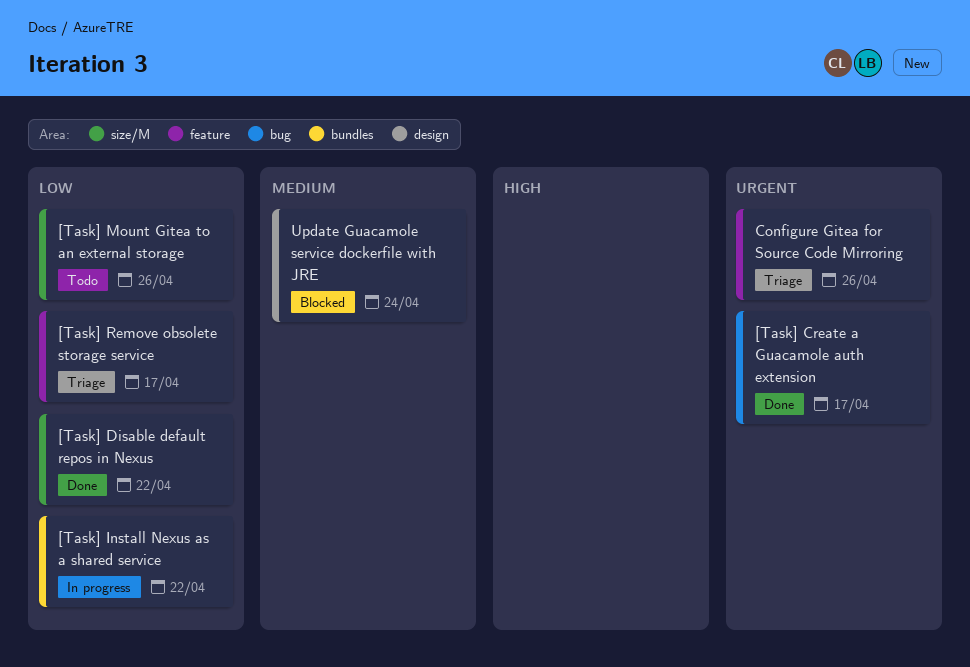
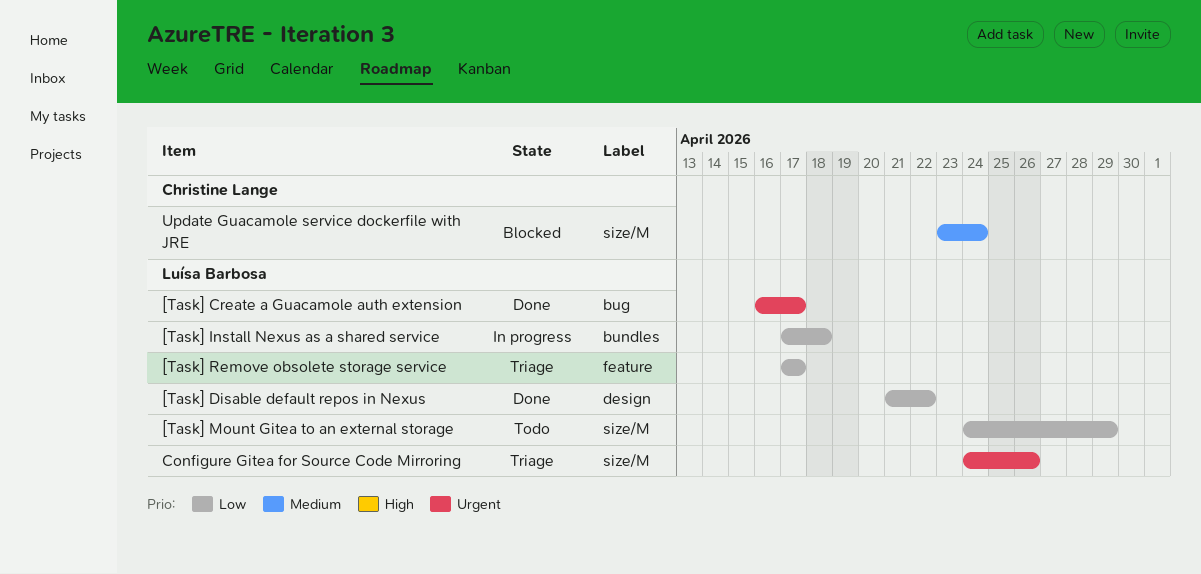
[Task] Disable default repos in Nexus, label: size/M -> design
[Task] Install Nexus as a shared service, due: Apr 22 -> Apr 18
[Task] Mount Gitea to an external storage, due: Apr 26 -> Apr 29
Configure Gitea for Source Code Mirroring, label: feature -> size/M
Update Guacamole service dockerfile with JRE, label: design -> size/M

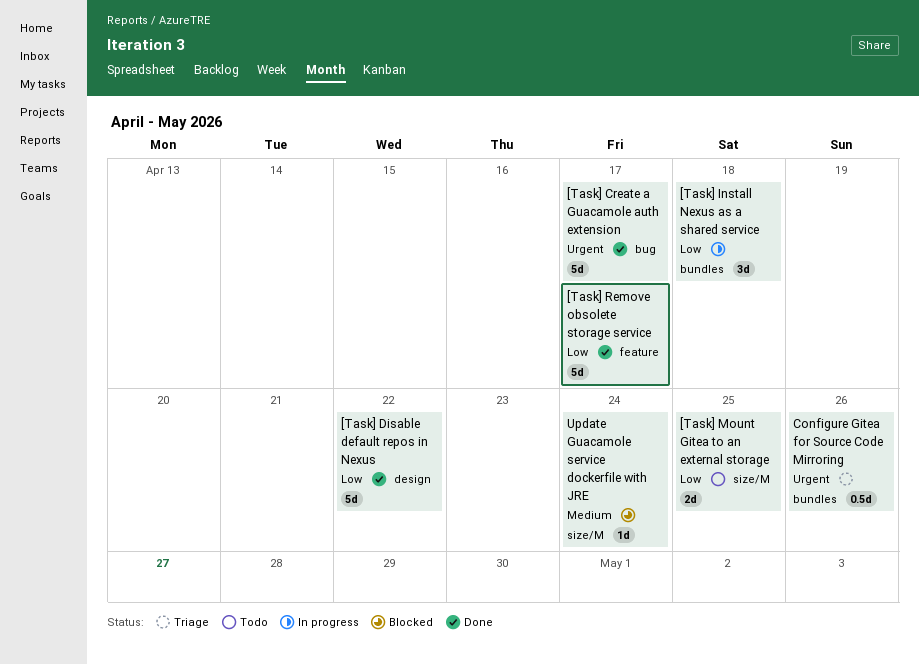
[Task] Mount Gitea to an external storage, due: Apr 29 -> Apr 25
[Task] Remove obsolete storage service, status: Triage -> Done
Configure Gitea for Source Code Mirroring, label: size/M -> bundles

